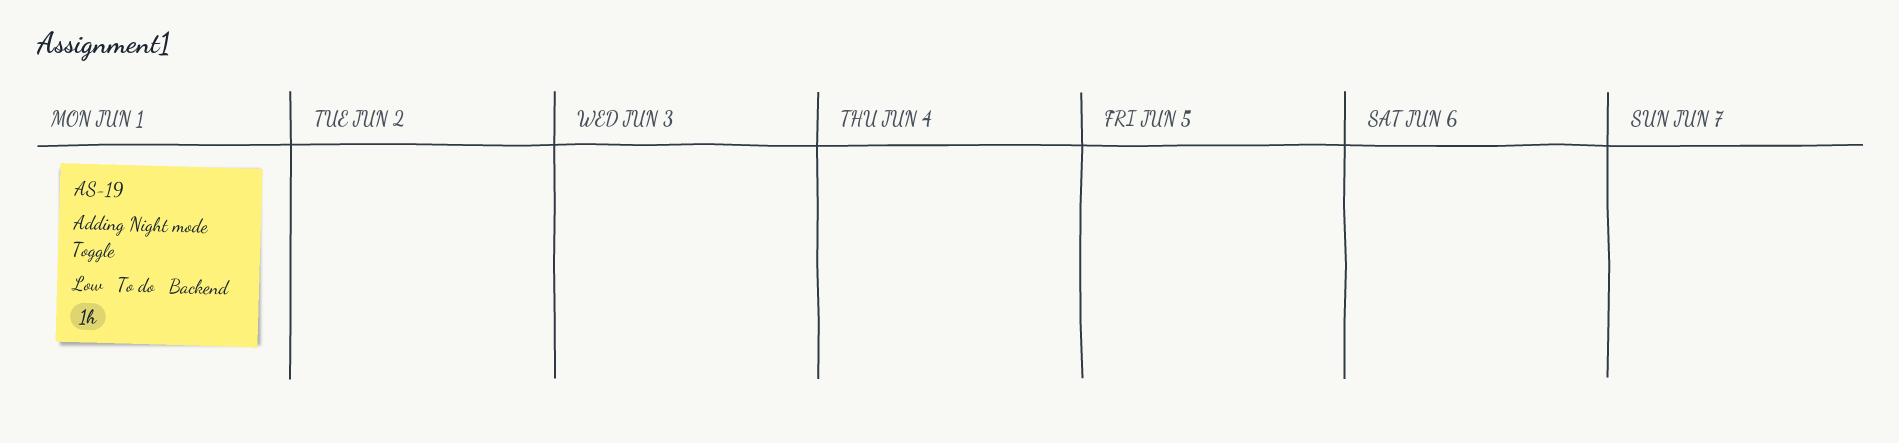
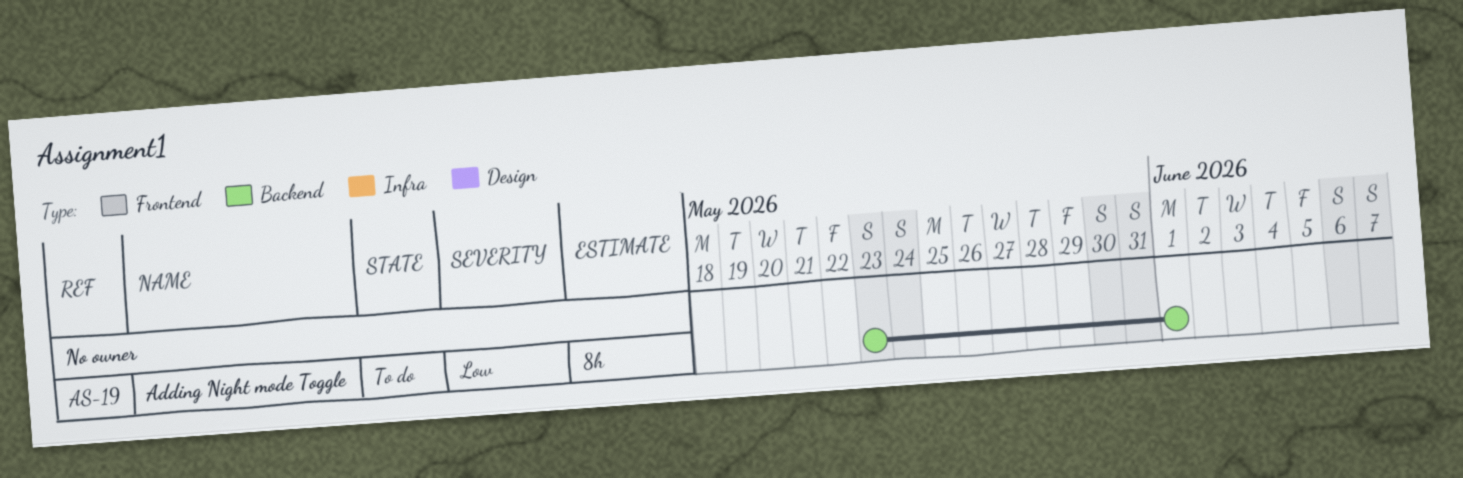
AS-19, estimate: 1h -> 8h

